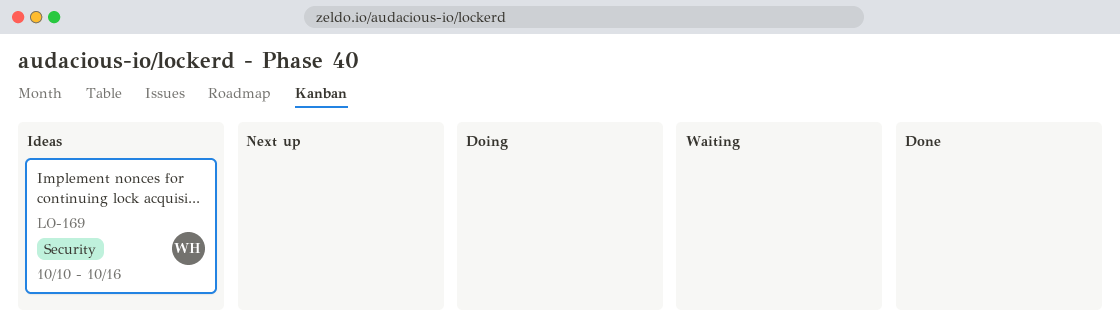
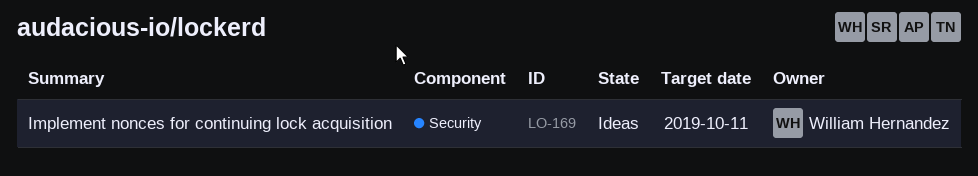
LO-169, due: Oct 16 -> Oct 11

